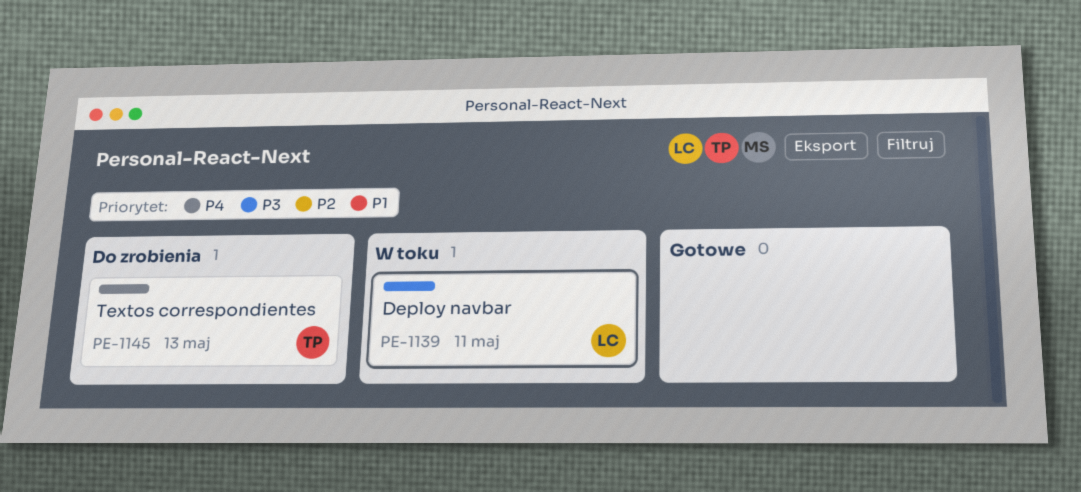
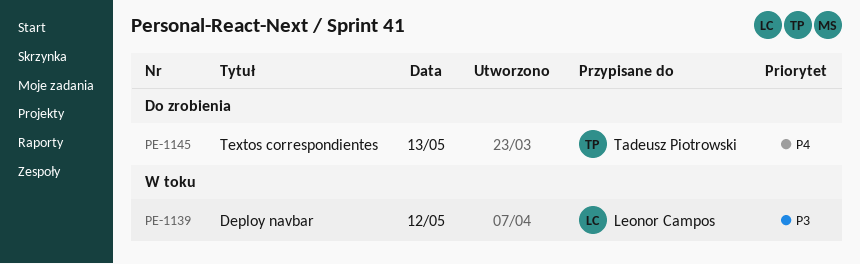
PE-1139, day: May 11 -> May 12

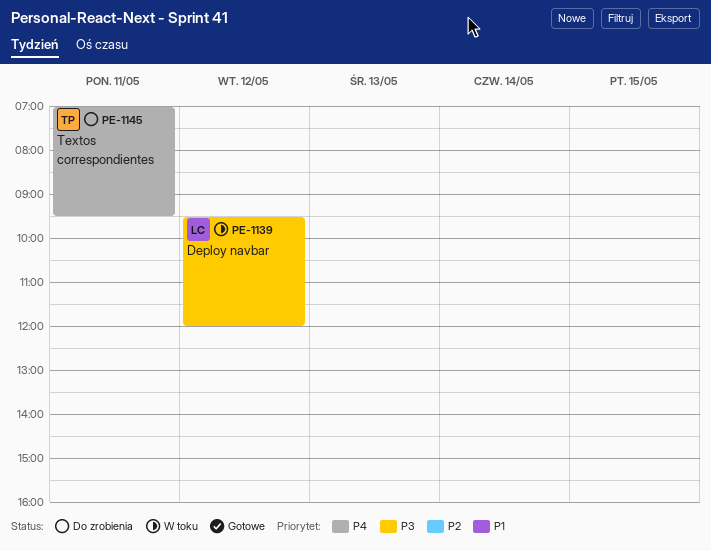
PE-1145, day: May 13 -> May 11

